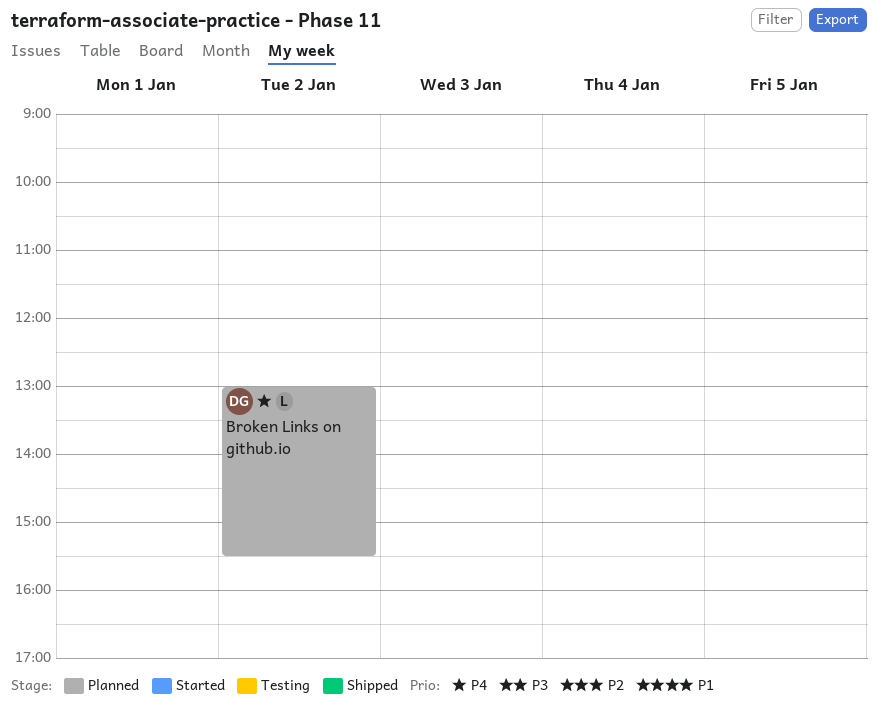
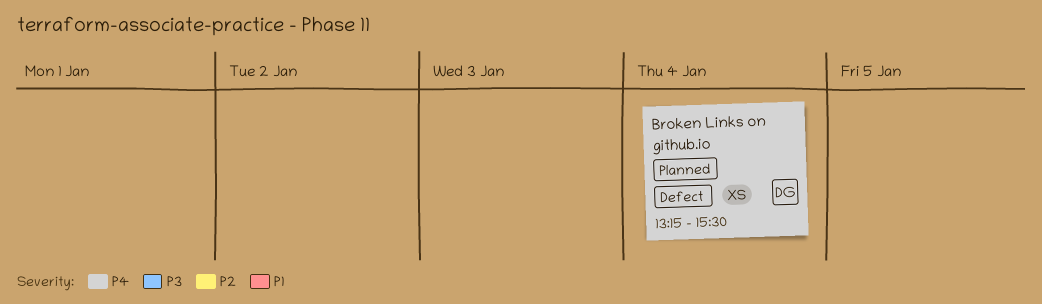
Broken Links on github.io, estimate: L -> XS
Broken Links on github.io, day: Jan 2 -> Jan 4
Broken Links on github.io, begins: 13:00 -> 13:15

